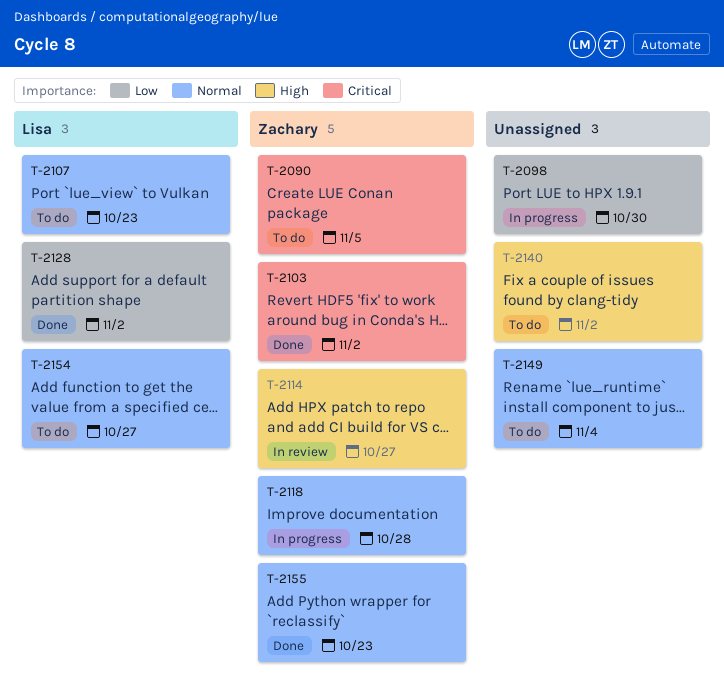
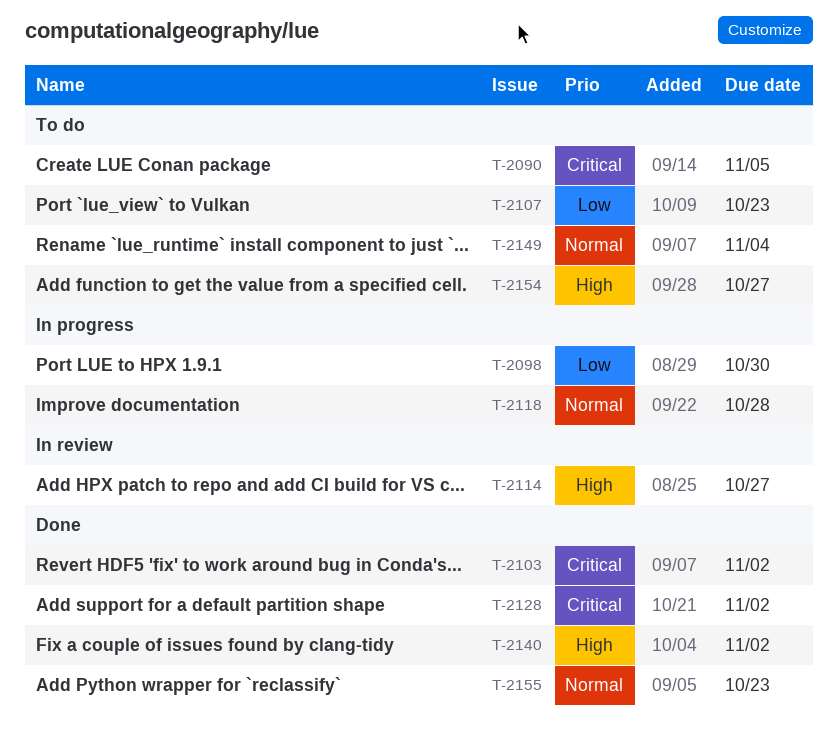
T-2107, priority: Normal -> Low
T-2128, priority: Low -> Critical
T-2140, status: To do -> Done
T-2154, priority: Normal -> High

